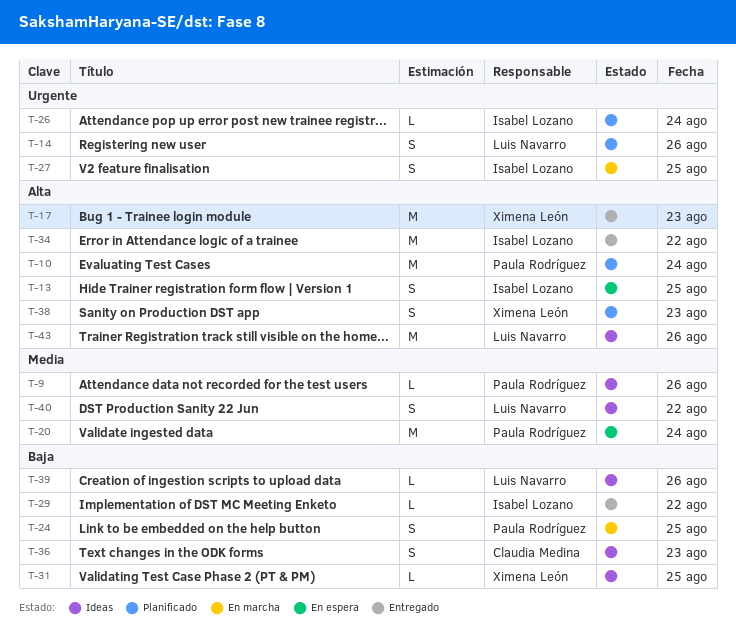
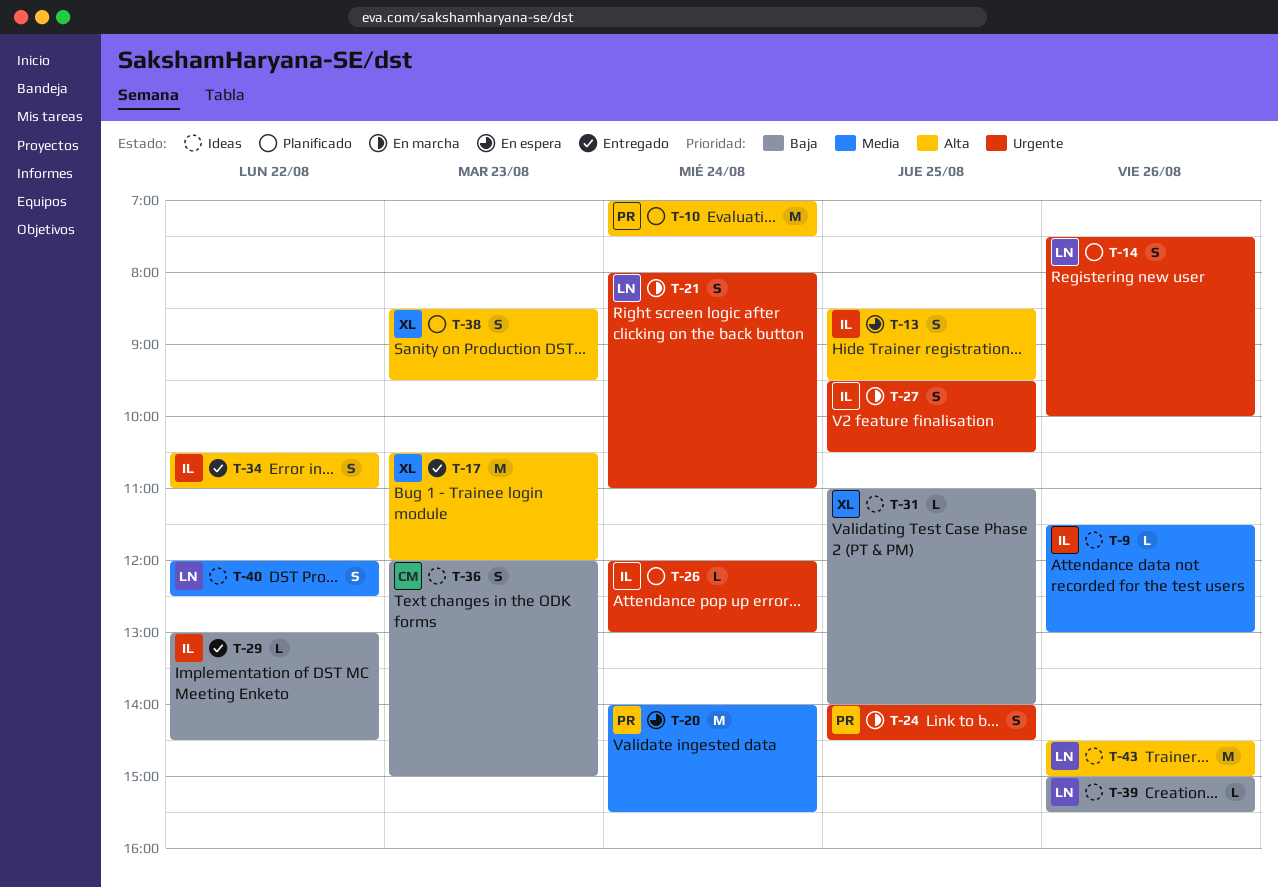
T-9, owner: Paula Rodríguez -> Isabel Lozano
T-21: none -> present
T-24, priority: Baja -> Urgente
T-34, estimate: M -> S

